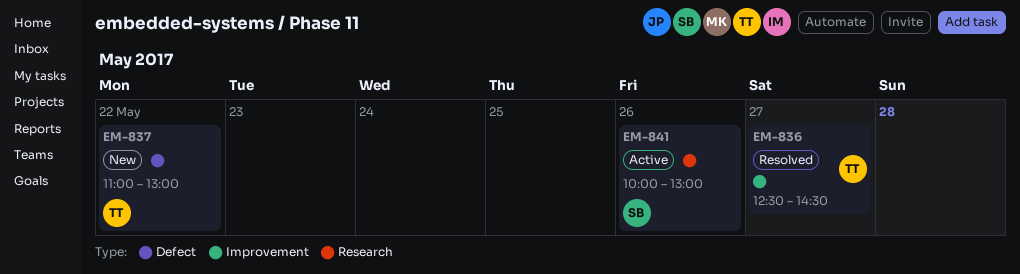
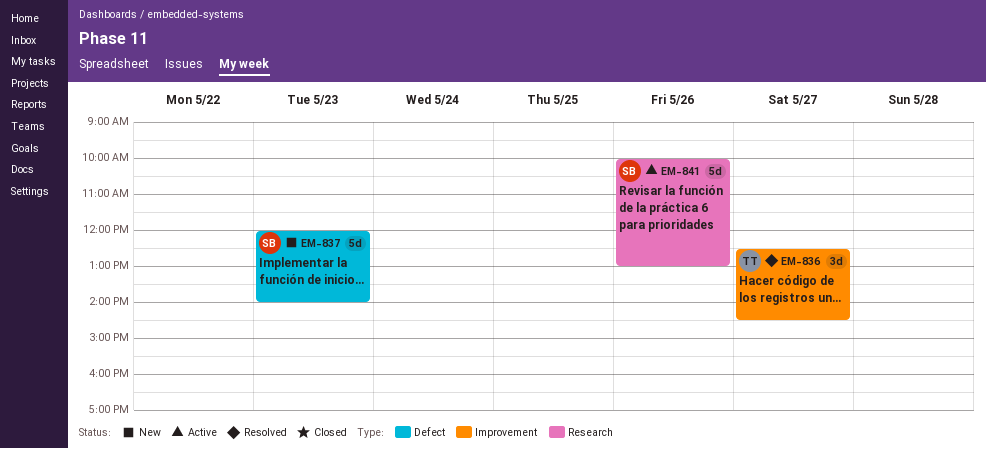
EM-837, owner: TT -> SB
EM-837, day: May 22 -> May 23
EM-837, begins: 11:00 -> 12:00
EM-837, ends: 13:00 -> 14:00

